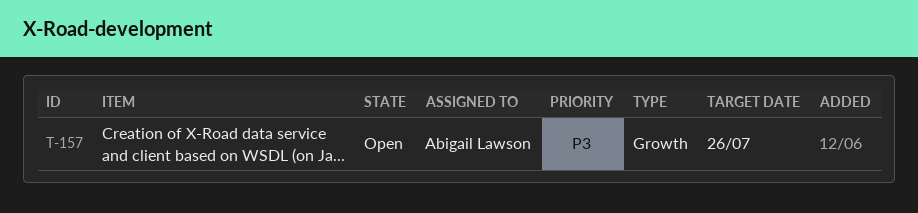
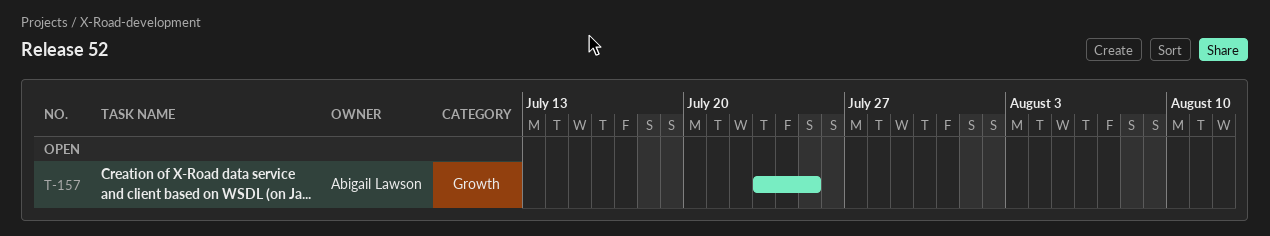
T-157, due: Jul 26 -> Jul 25

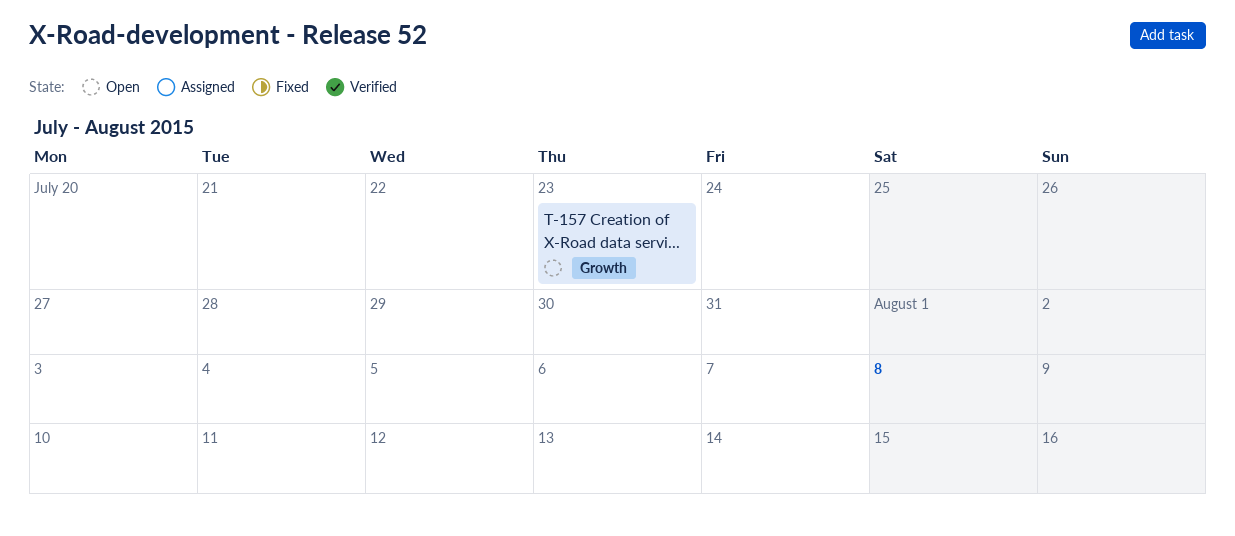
T-157, due: Jul 25 -> Jul 23

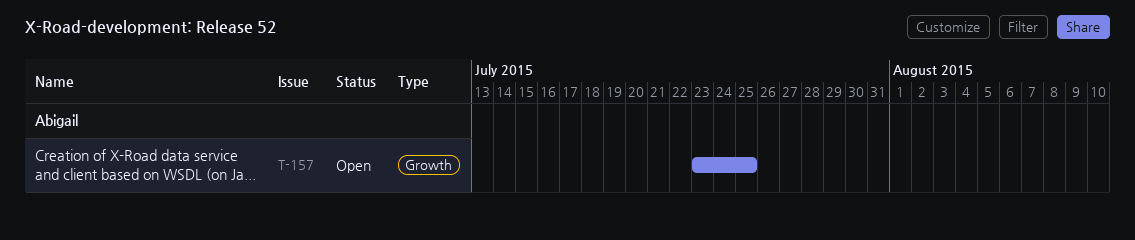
T-157, due: Jul 23 -> Jul 25

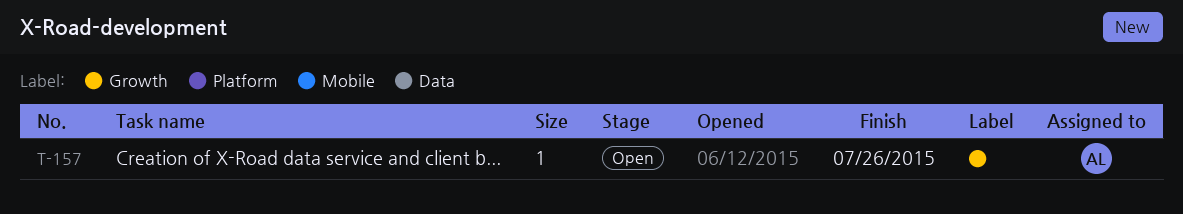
T-157, due: Jul 25 -> Jul 26

